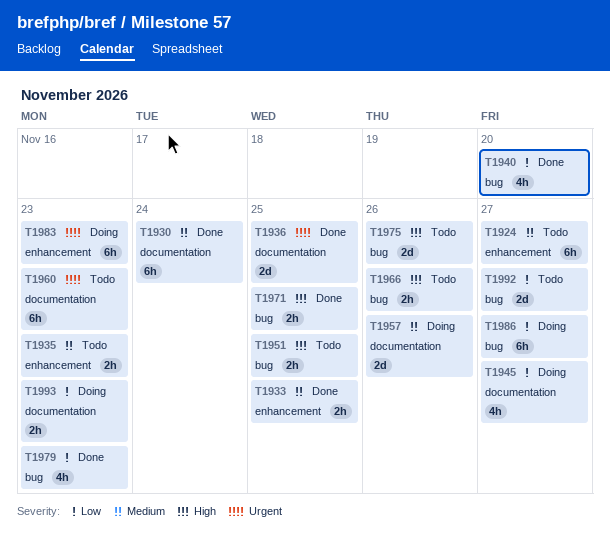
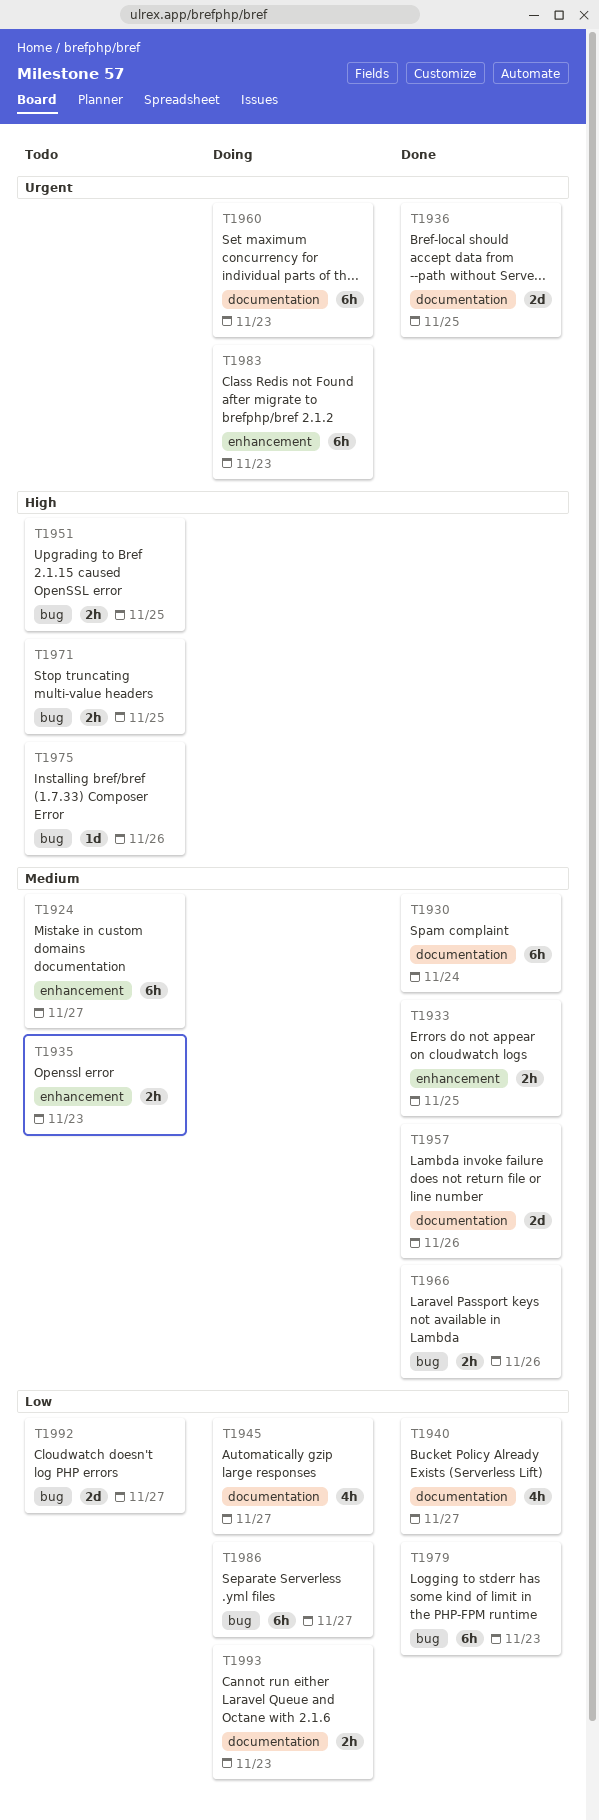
T1940, label: bug -> documentation
T1940, due: Nov 20 -> Nov 27
T1957, status: Doing -> Done
T1960, status: Todo -> Doing
T1966, status: Todo -> Done
T1966, priority: High -> Medium
T1971, status: Done -> Todo
T1975, estimate: 2d -> 1d
T1979, estimate: 4h -> 6h

